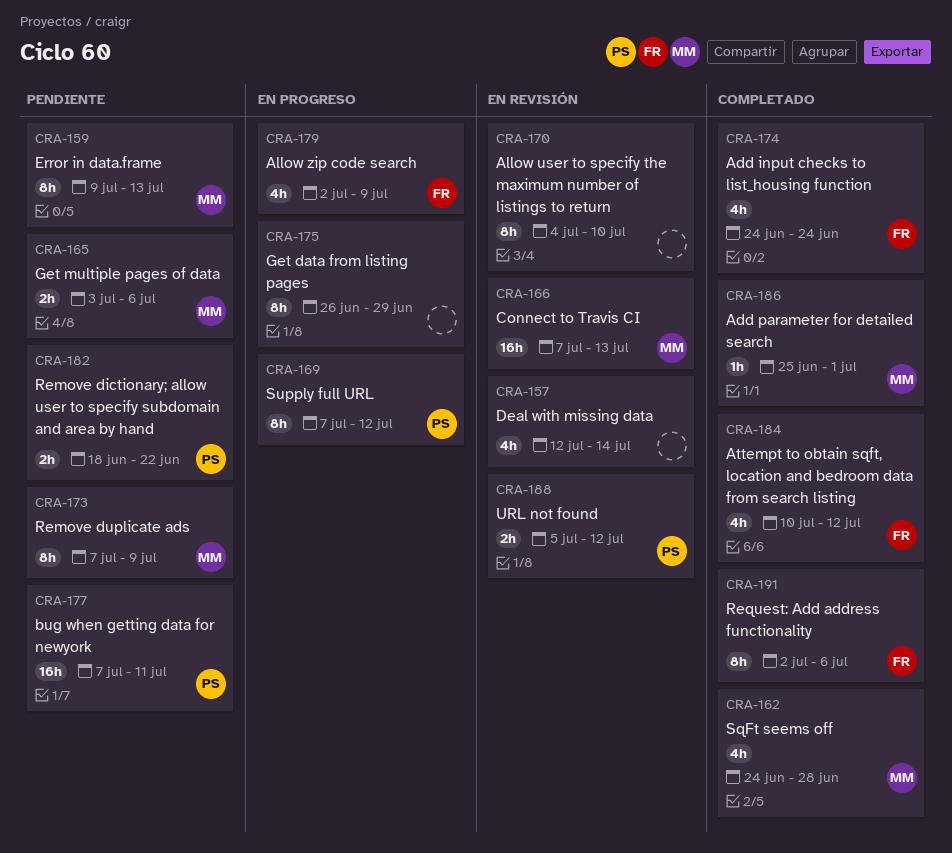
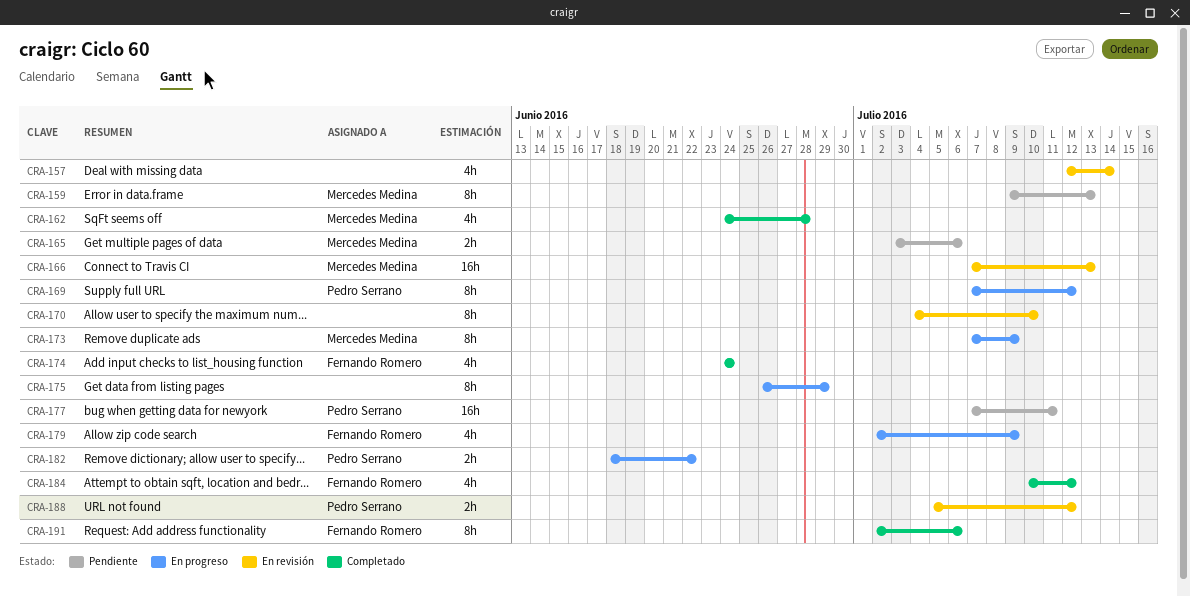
CRA-173, status: Pendiente -> En progreso
CRA-182, status: Pendiente -> En progreso
CRA-186: present -> none

